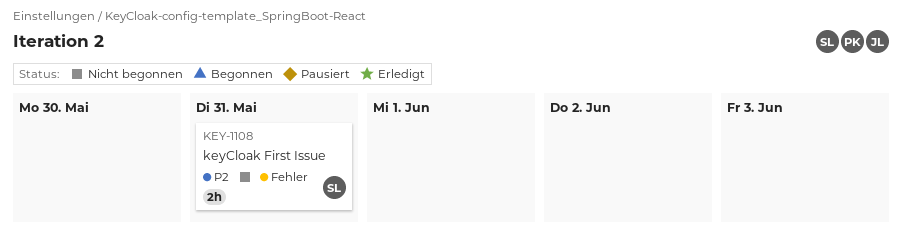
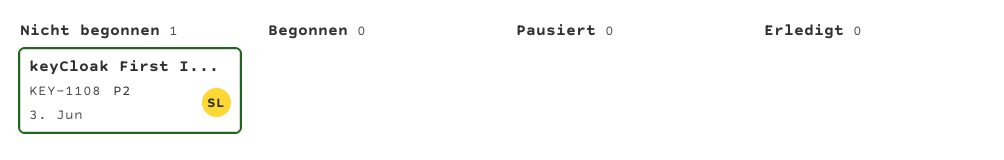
KEY-1108, due: May 31 -> Jun 3

